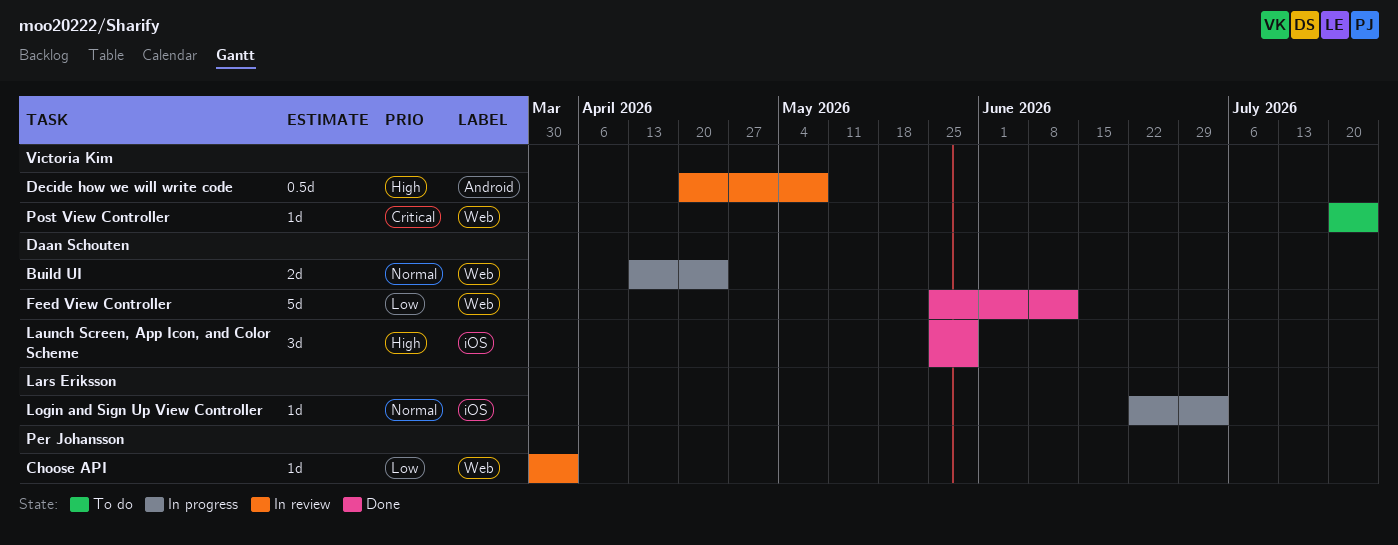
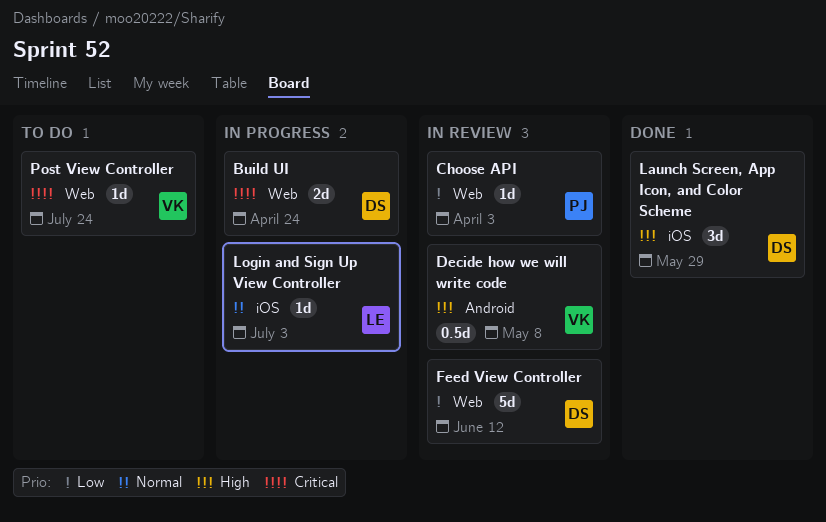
Build UI, priority: Normal -> Critical
Feed View Controller, status: Done -> In review

